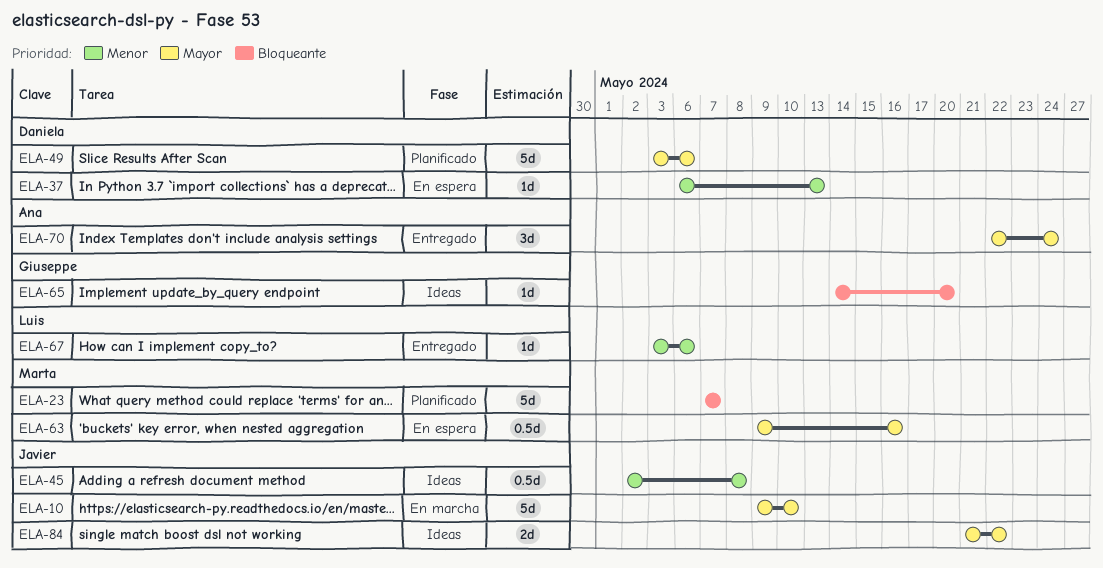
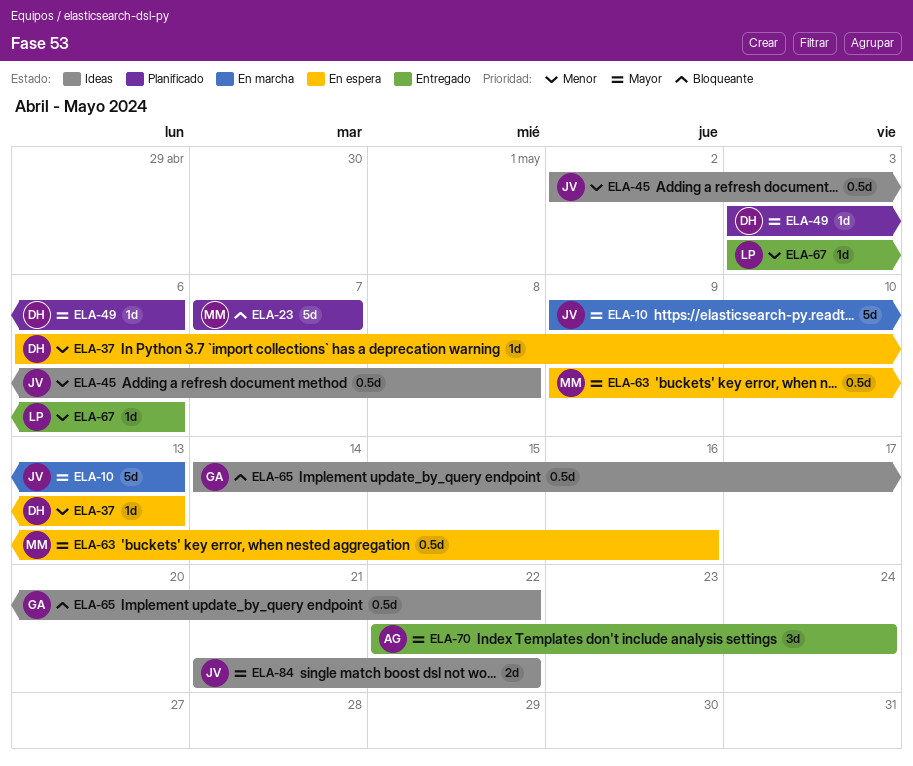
ELA-10, due: May 10 -> May 13
ELA-49, estimate: 5d -> 1d
ELA-65, estimate: 1d -> 0.5d
ELA-65, due: May 20 -> May 22

